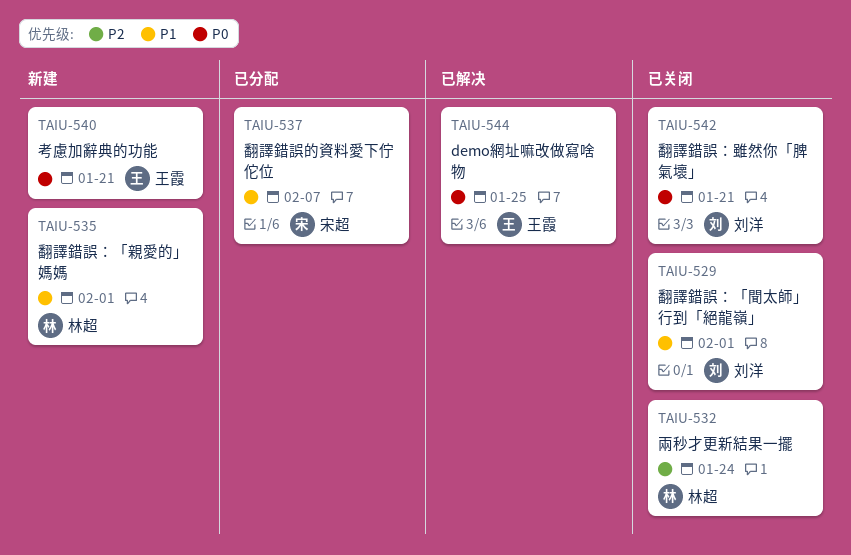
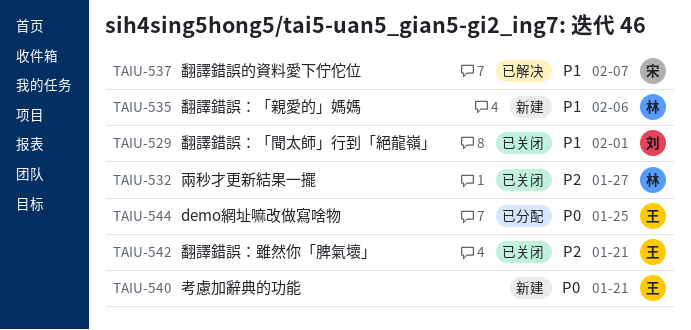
TAIU-532, due: Jan 24 -> Jan 27
TAIU-535, due: Feb 1 -> Feb 6
TAIU-537, status: 已分配 -> 已解决
TAIU-542, owner: 刘洋 -> 王霞
TAIU-542, priority: P0 -> P2
TAIU-544, status: 已解决 -> 已分配

